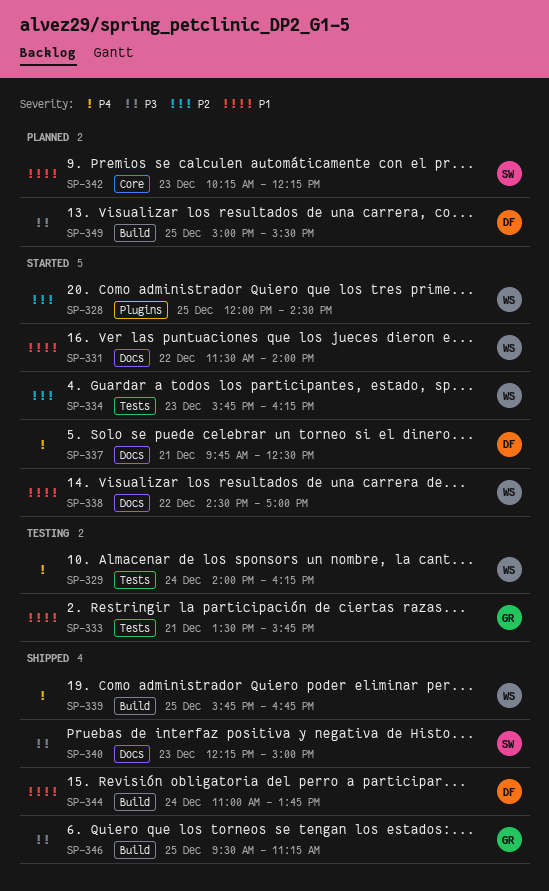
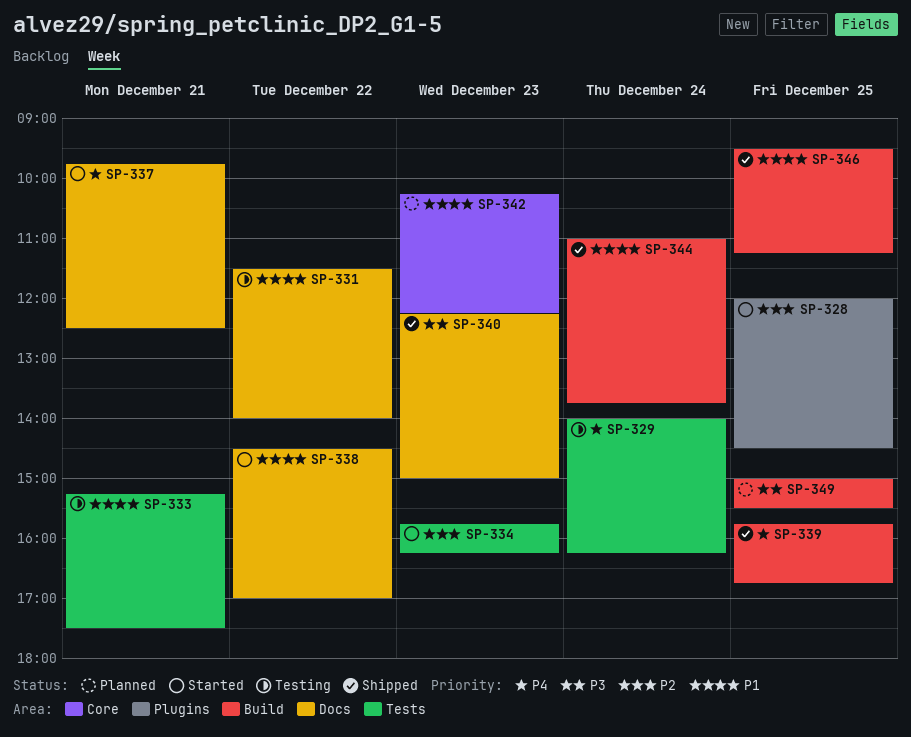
SP-331, status: Started -> Testing
SP-333, begins: 13:30 -> 15:15
SP-333, ends: 15:45 -> 17:30
SP-346, priority: P3 -> P1

